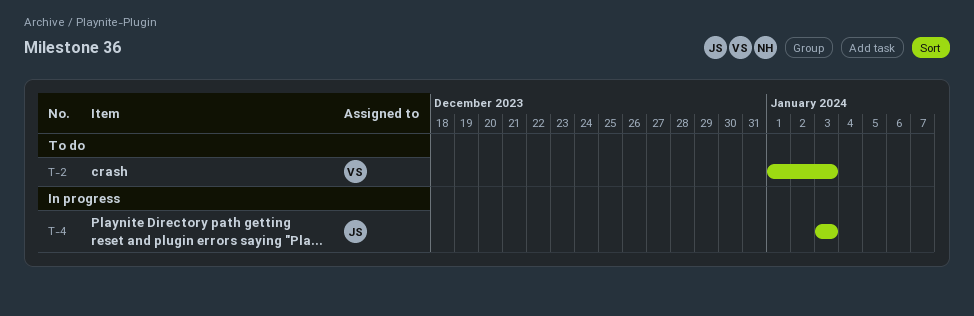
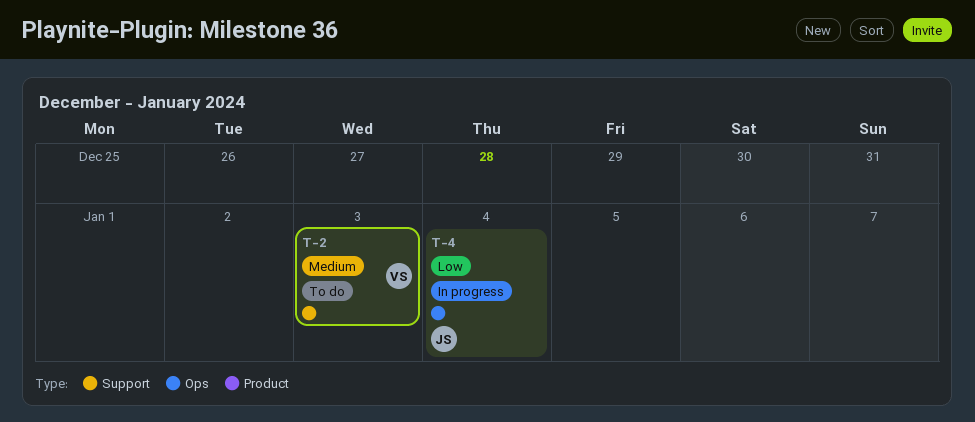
T-4, due: Jan 3 -> Jan 4

